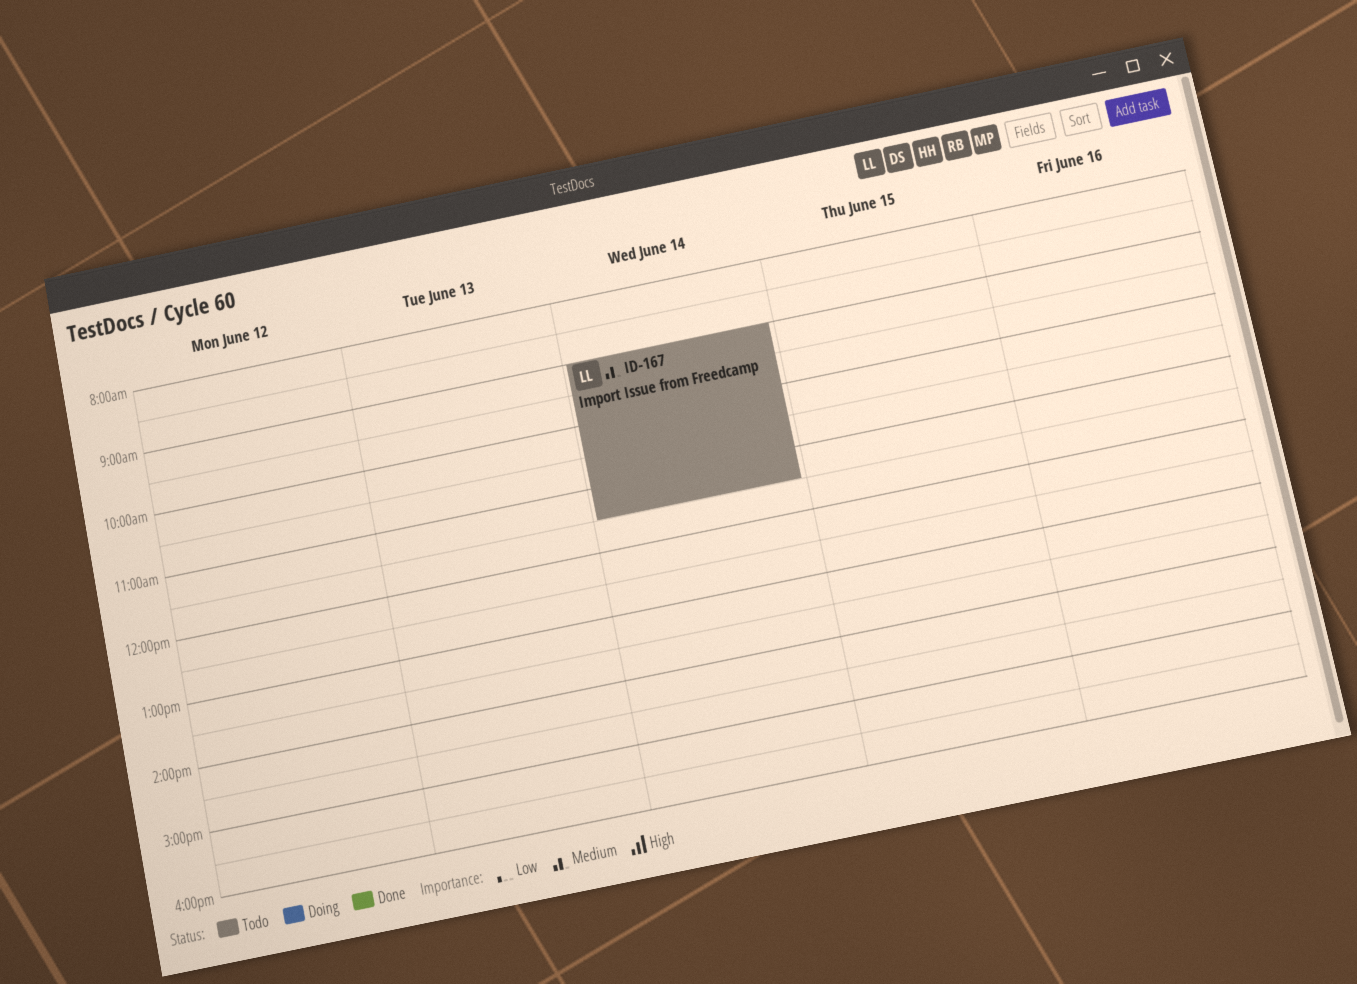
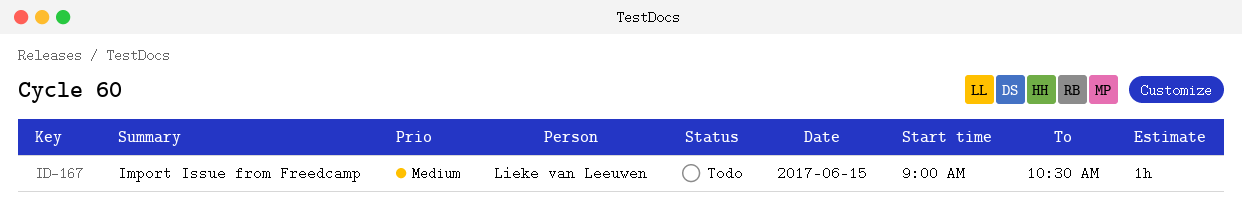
ID-167, day: Jun 14 -> Jun 15
ID-167, ends: 11:30 -> 10:30

